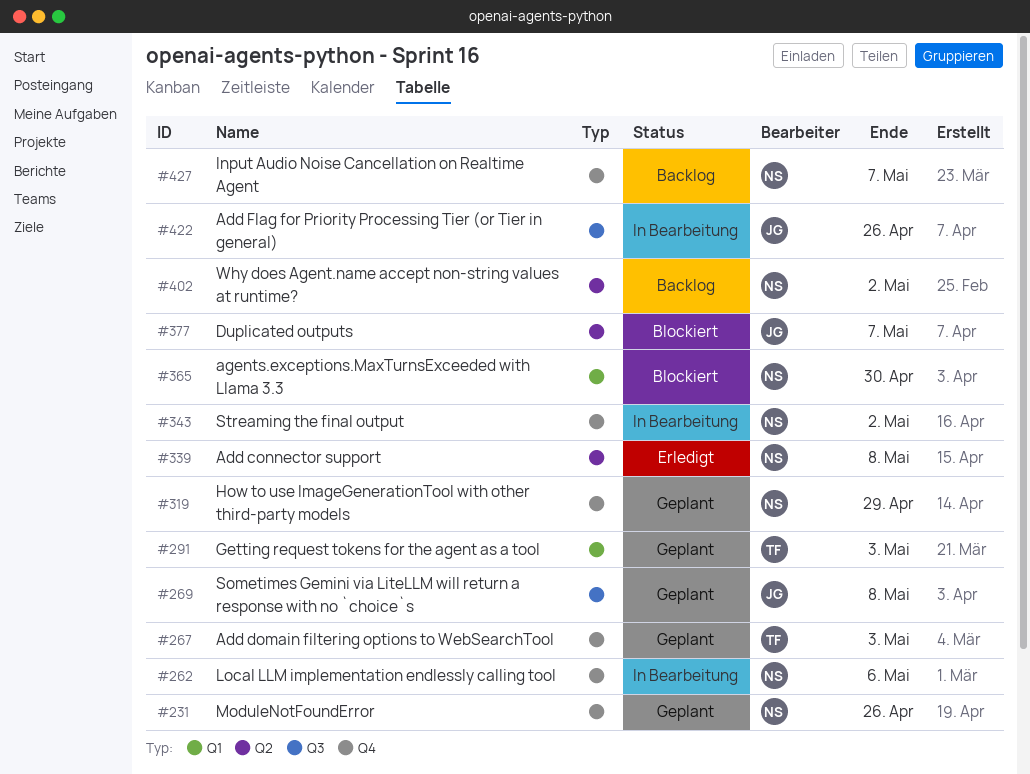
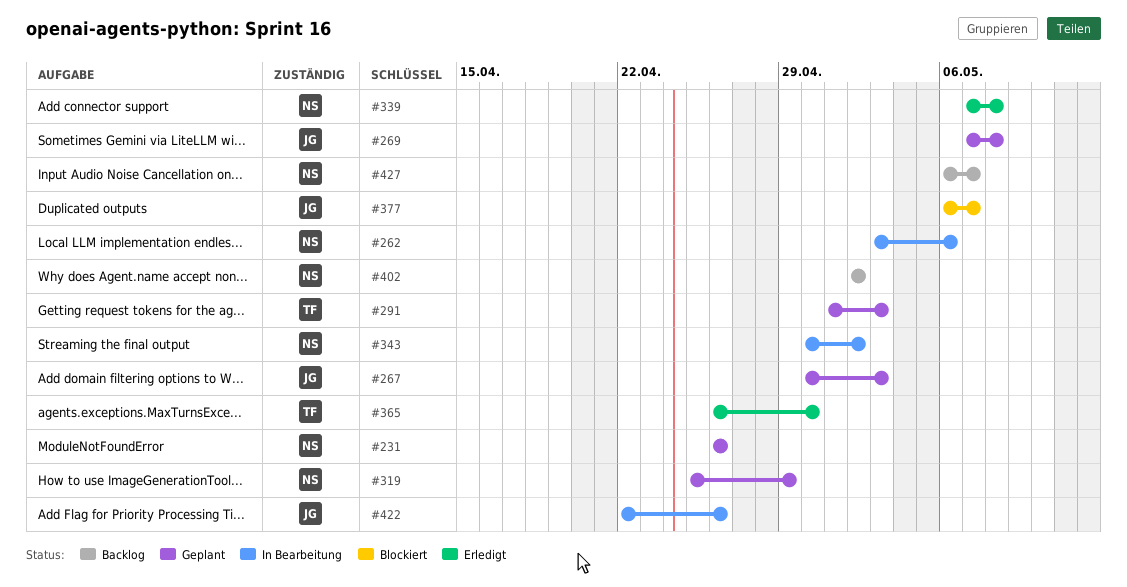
#267, owner: TF -> JG
#365, status: Blockiert -> Erledigt
#365, owner: NS -> TF

